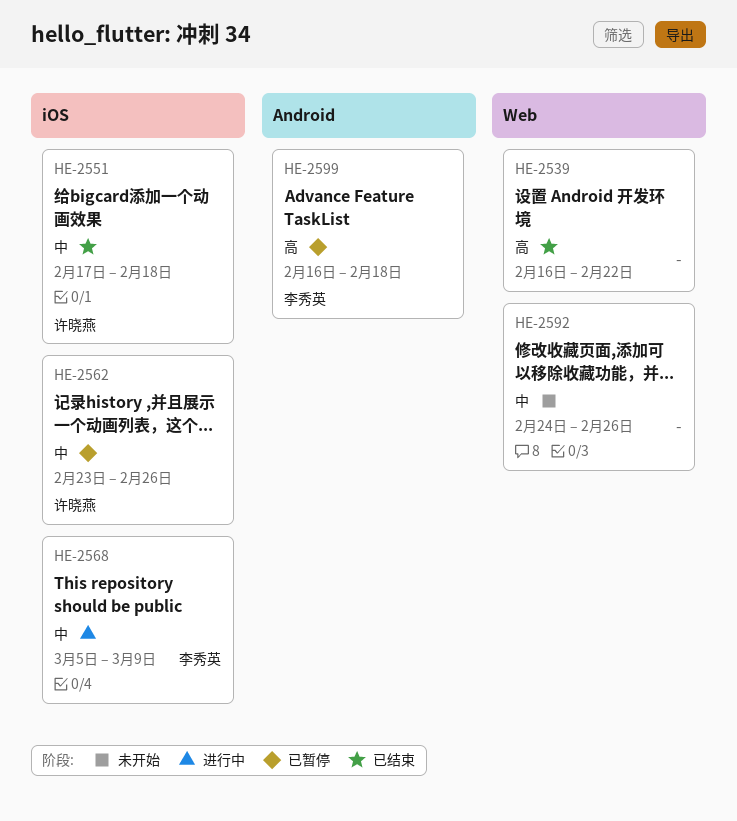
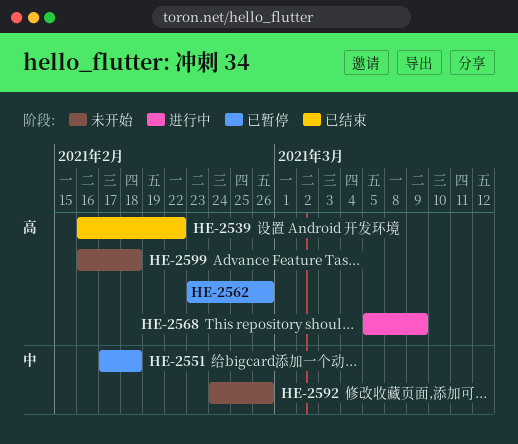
HE-2551, status: 已结束 -> 已暂停
HE-2562, priority: 中 -> 高
HE-2568, priority: 中 -> 高
HE-2599, status: 已暂停 -> 未开始

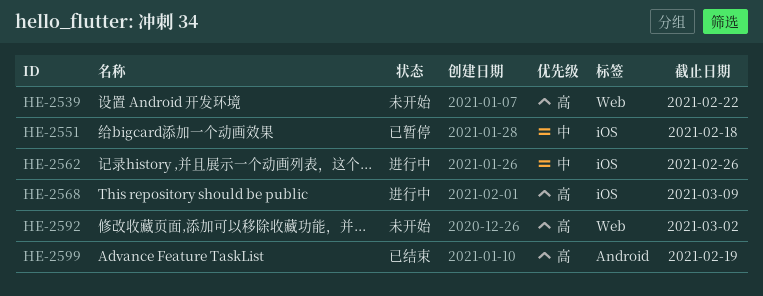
HE-2539, status: 已结束 -> 未开始
HE-2562, status: 已暂停 -> 进行中
HE-2562, priority: 高 -> 中
HE-2592, priority: 中 -> 高
HE-2592, due: Feb 26 -> Mar 2
HE-2599, status: 未开始 -> 已结束
HE-2599, due: Feb 18 -> Feb 19

